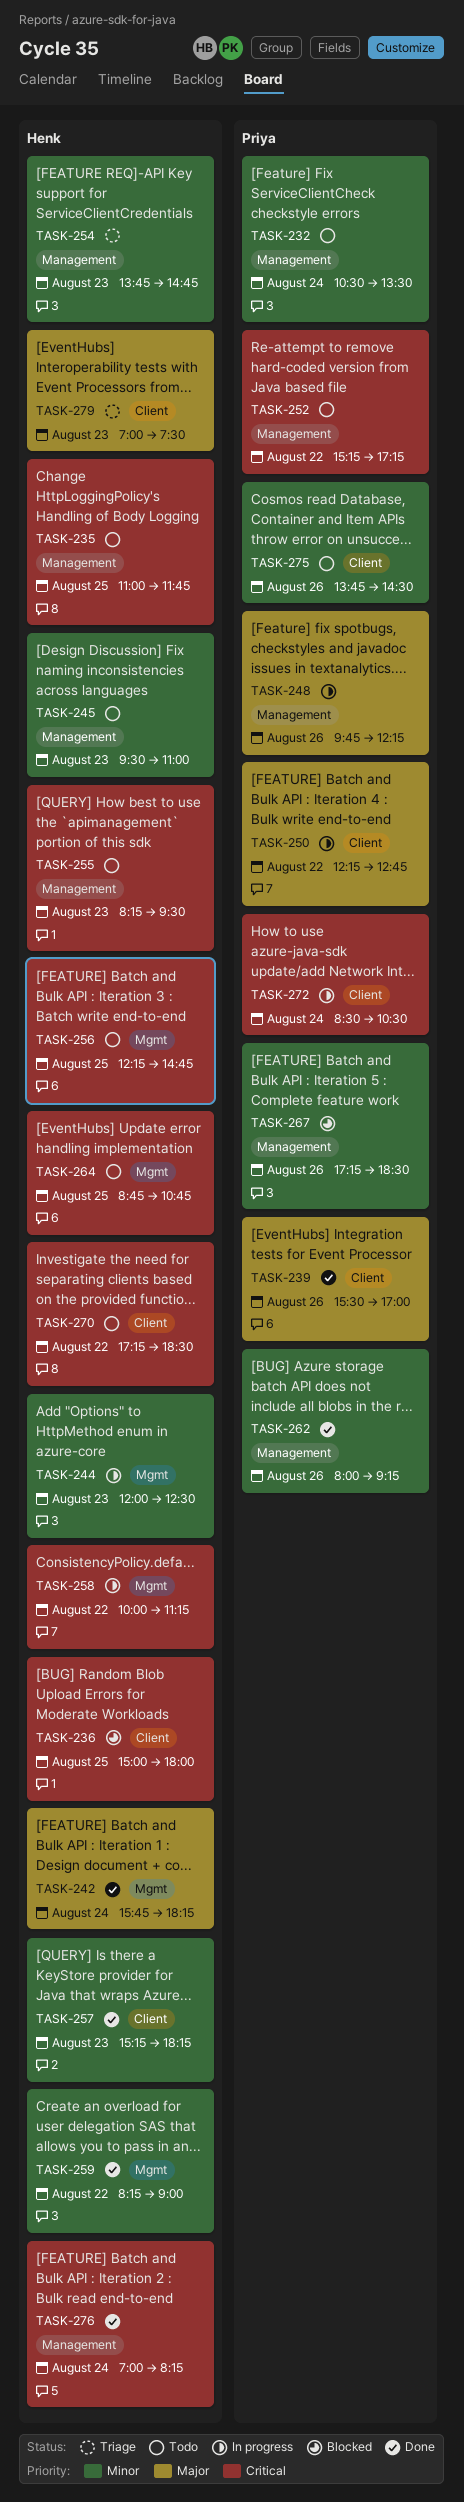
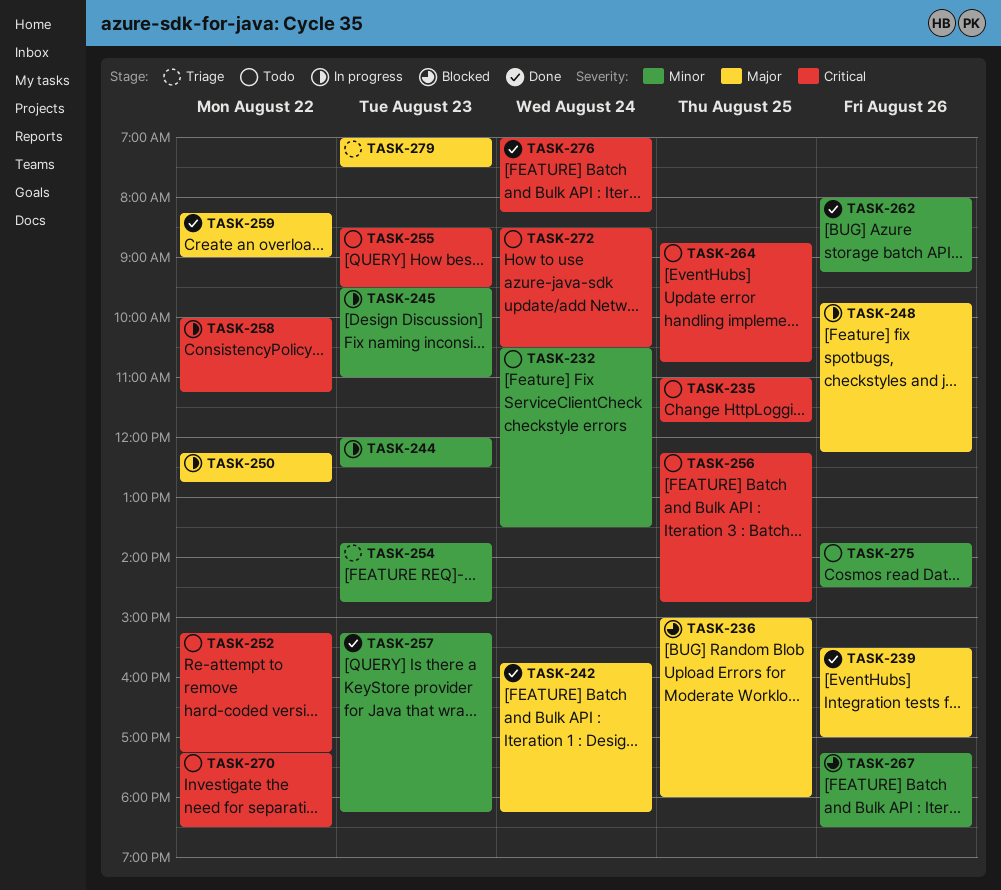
TASK-236, priority: Critical -> Major
TASK-245, status: Todo -> In progress
TASK-255, begins: 08:15 -> 08:30
TASK-259, priority: Minor -> Major
TASK-272, status: In progress -> Todo

